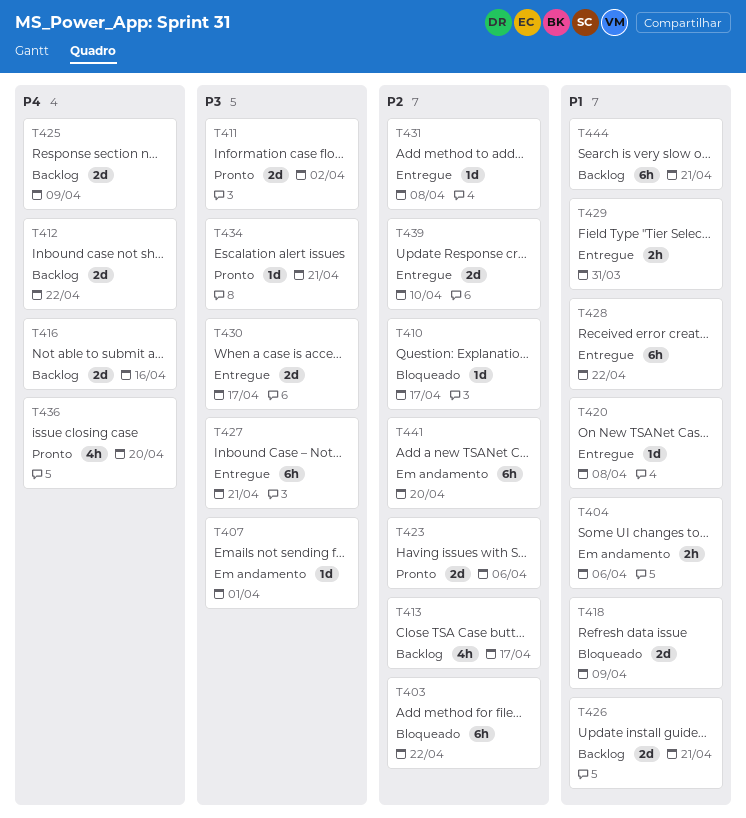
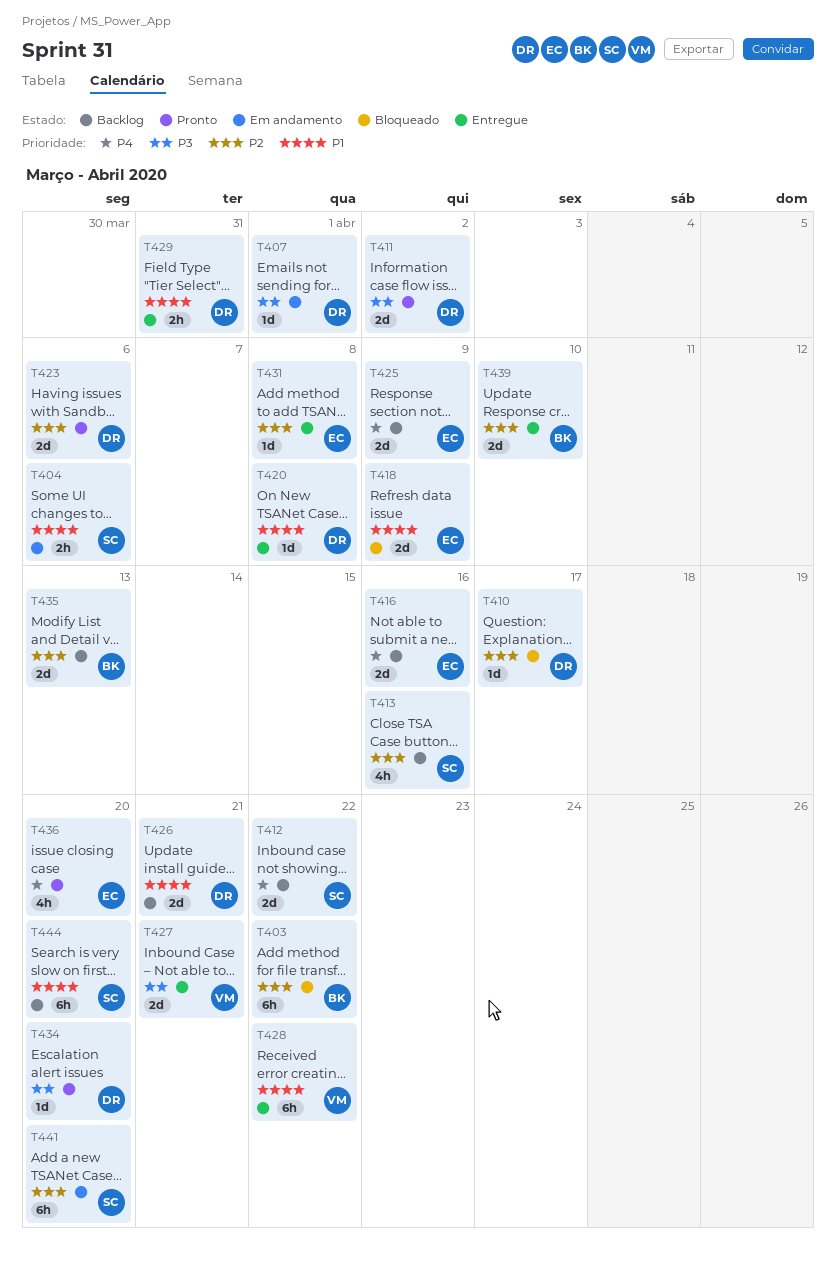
T413, due: Apr 17 -> Apr 16
T427, estimate: 6h -> 2d
T430: present -> none
T434, due: Apr 21 -> Apr 20
T435: none -> present
T444, due: Apr 21 -> Apr 20

